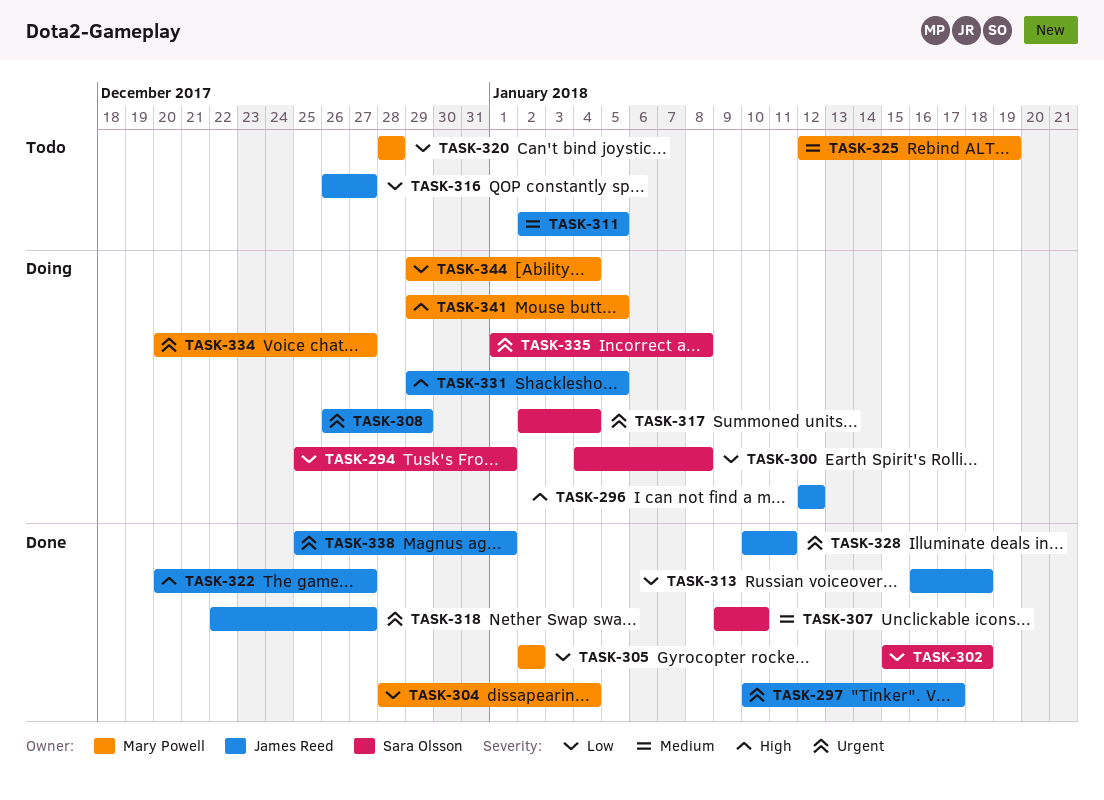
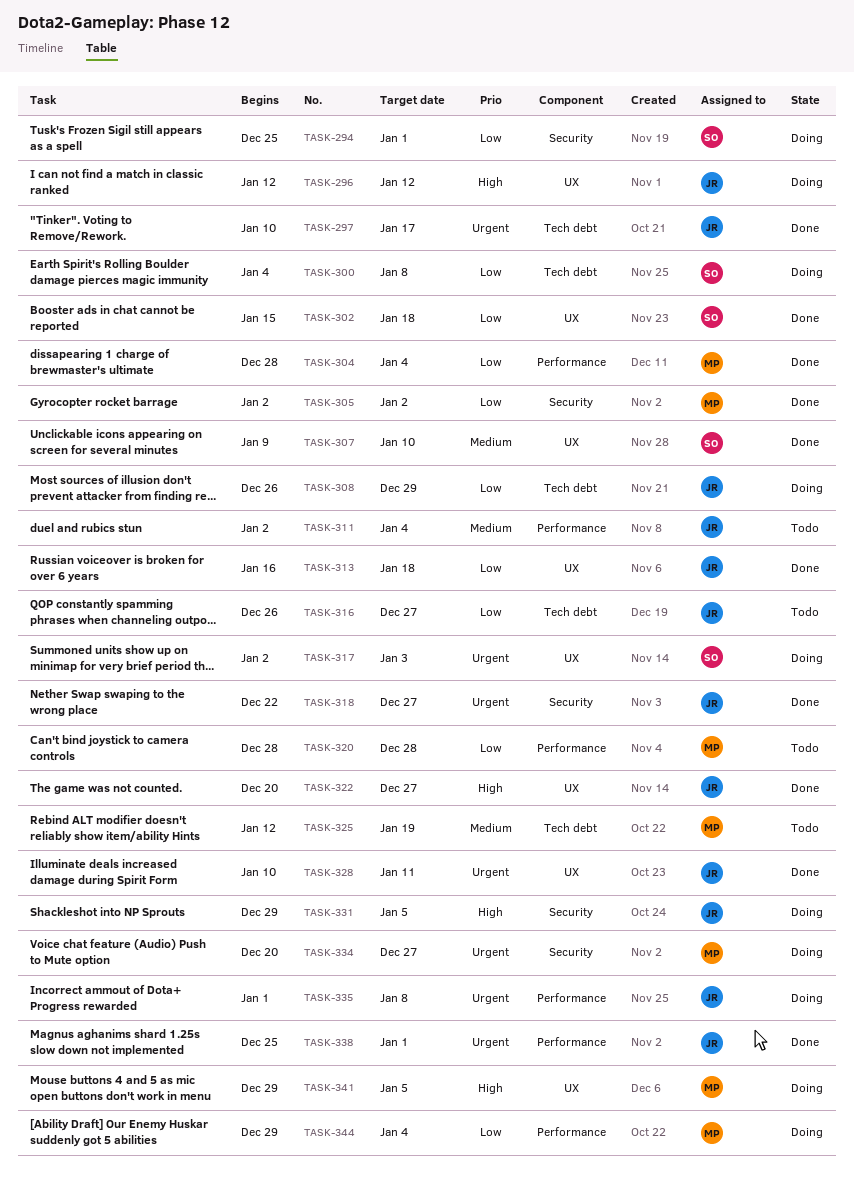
TASK-308, priority: Urgent -> Low
TASK-311, due: Jan 5 -> Jan 4
TASK-317, due: Jan 4 -> Jan 3
TASK-335, owner: Sara Olsson -> James Reed

